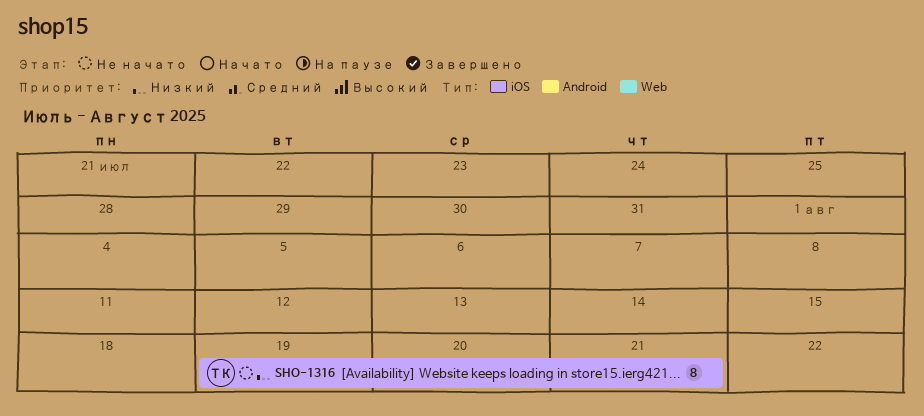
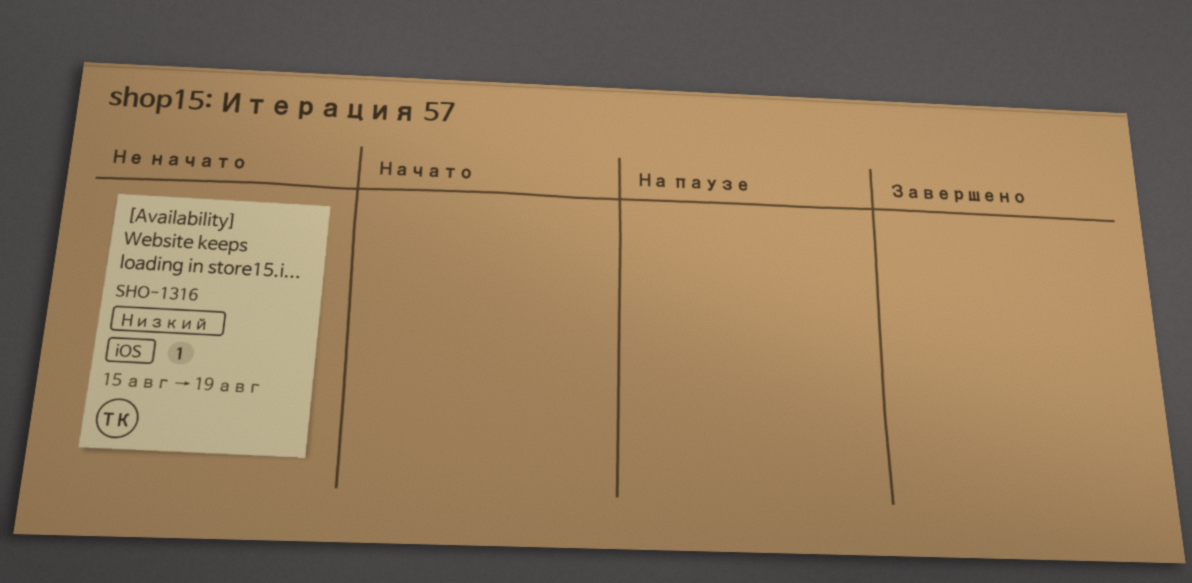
SHO-1316, estimate: 8 -> 1
SHO-1316, start: Aug 19 -> Aug 15
SHO-1316, due: Aug 21 -> Aug 19

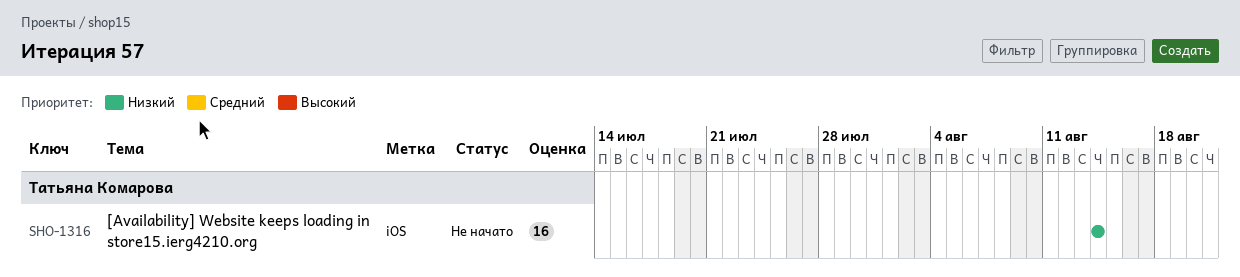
SHO-1316, estimate: 1 -> 16
SHO-1316, start: Aug 15 -> Aug 14
SHO-1316, due: Aug 19 -> Aug 14

